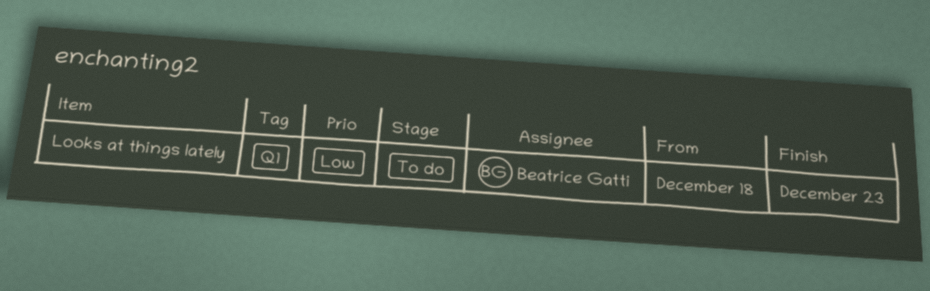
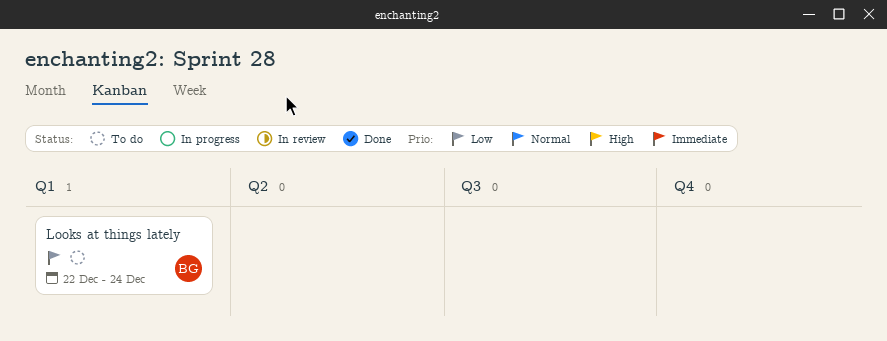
Looks at things lately, start: Dec 18 -> Dec 22
Looks at things lately, due: Dec 23 -> Dec 24

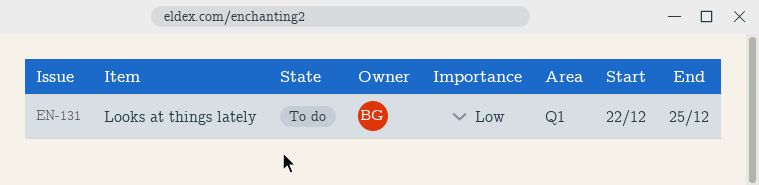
Looks at things lately, due: Dec 24 -> Dec 25

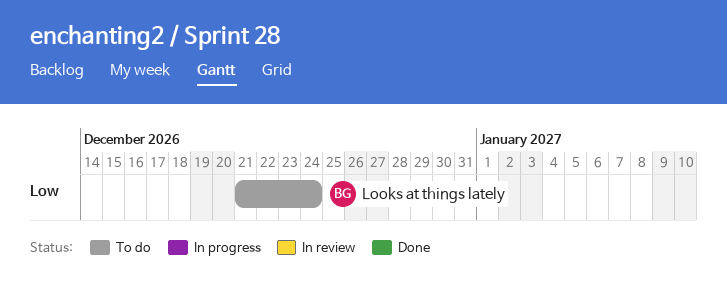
Looks at things lately, start: Dec 22 -> Dec 21
Looks at things lately, due: Dec 25 -> Dec 24

